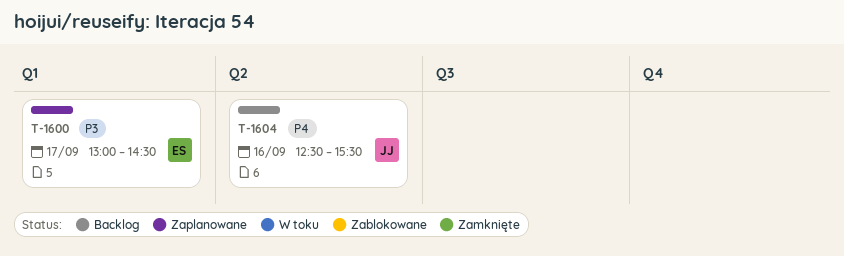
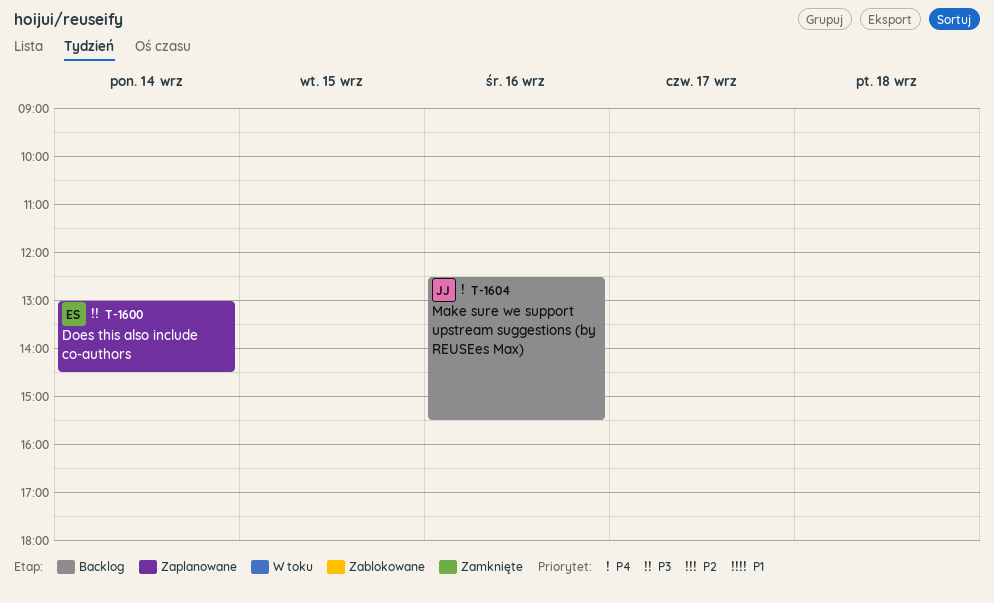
T-1600, day: Sep 17 -> Sep 14

